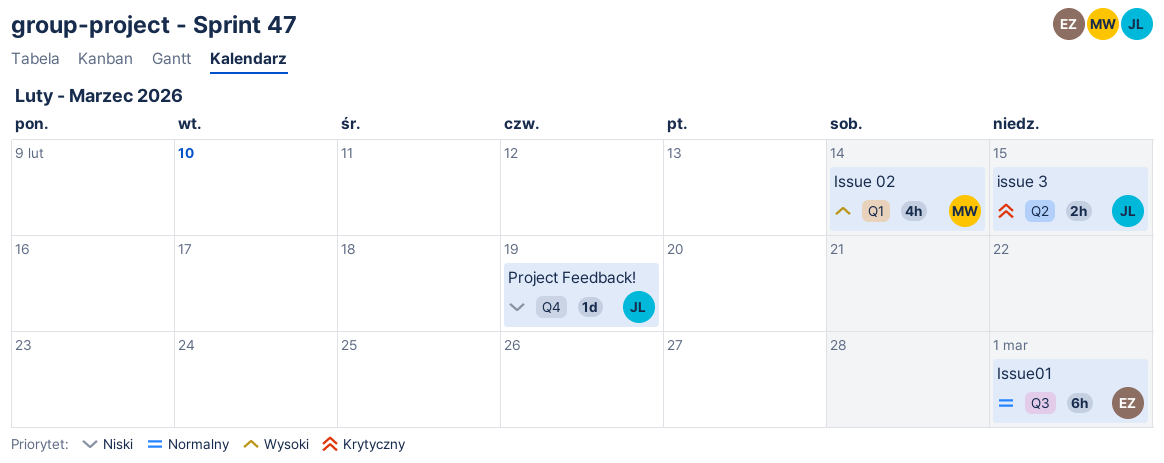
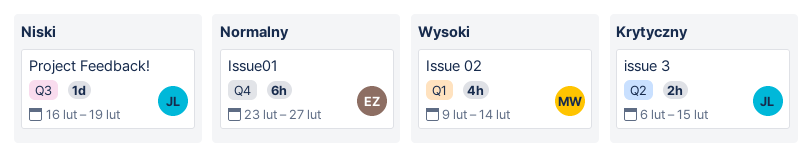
Issue01, label: Q3 -> Q4
Issue01, due: Mar 1 -> Feb 27
Project Feedback!, label: Q4 -> Q3

